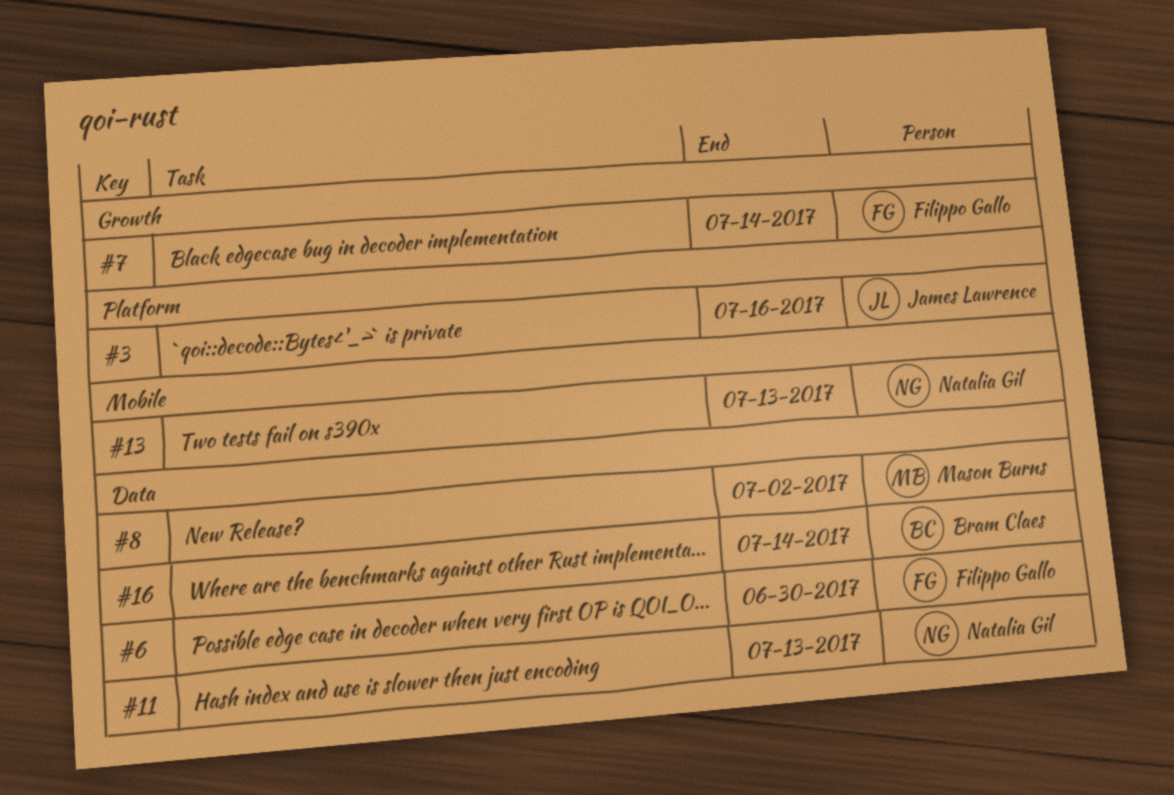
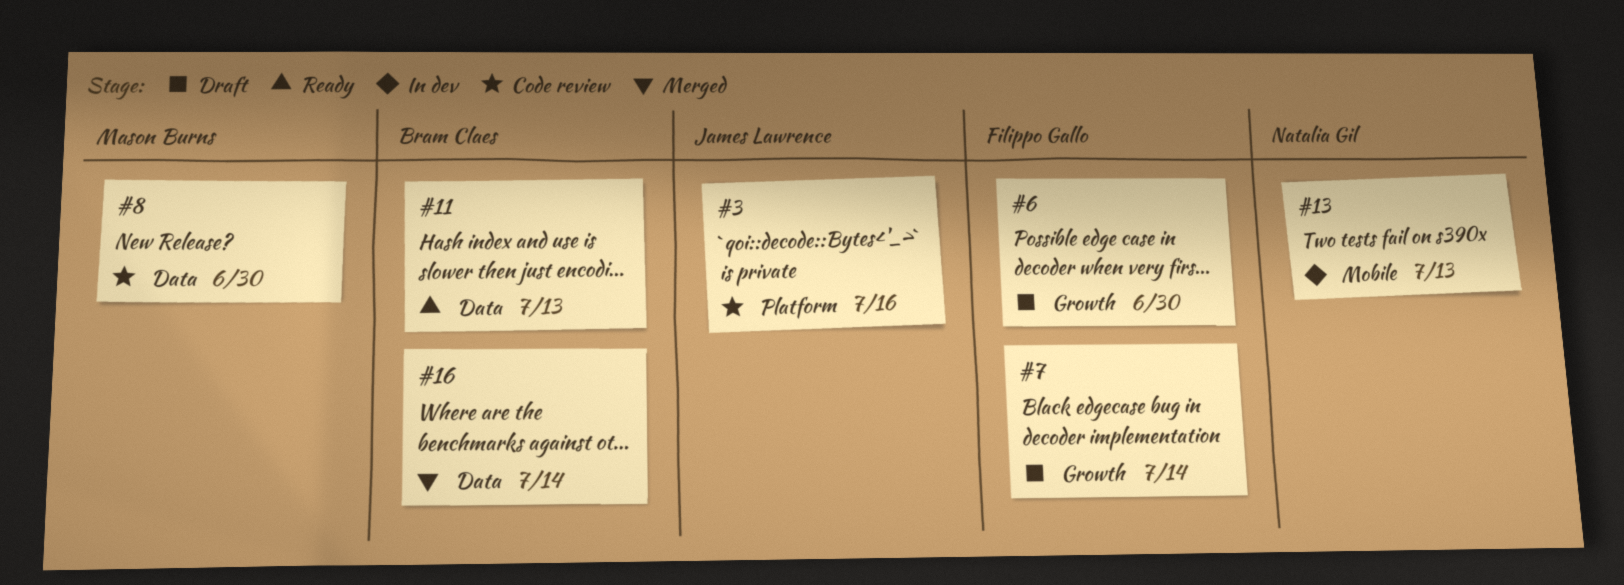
#6, label: Data -> Growth
#8, due: Jul 2 -> Jun 30
#11, owner: Natalia Gil -> Bram Claes

